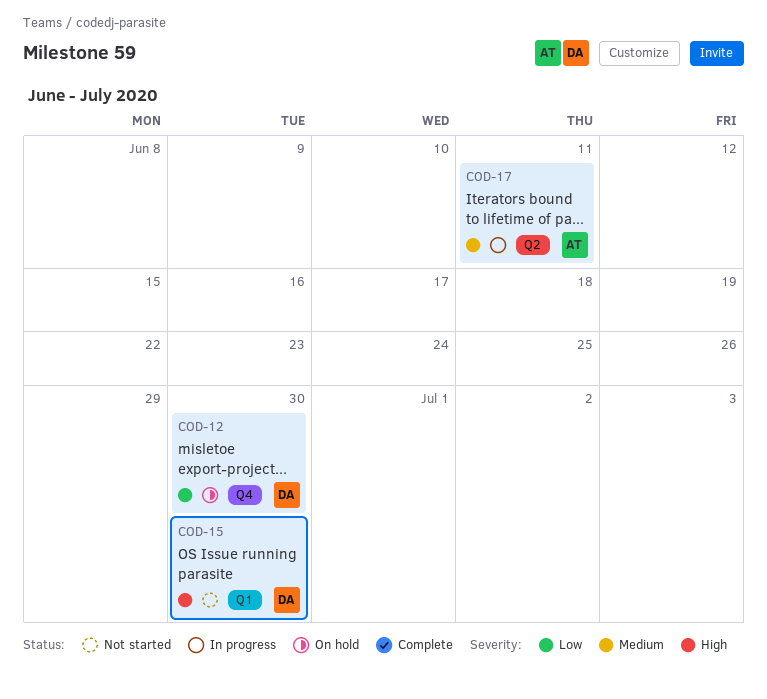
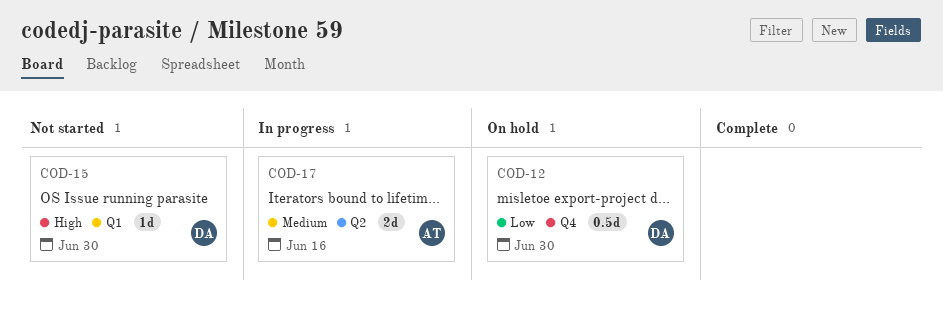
COD-17, due: Jun 11 -> Jun 16

